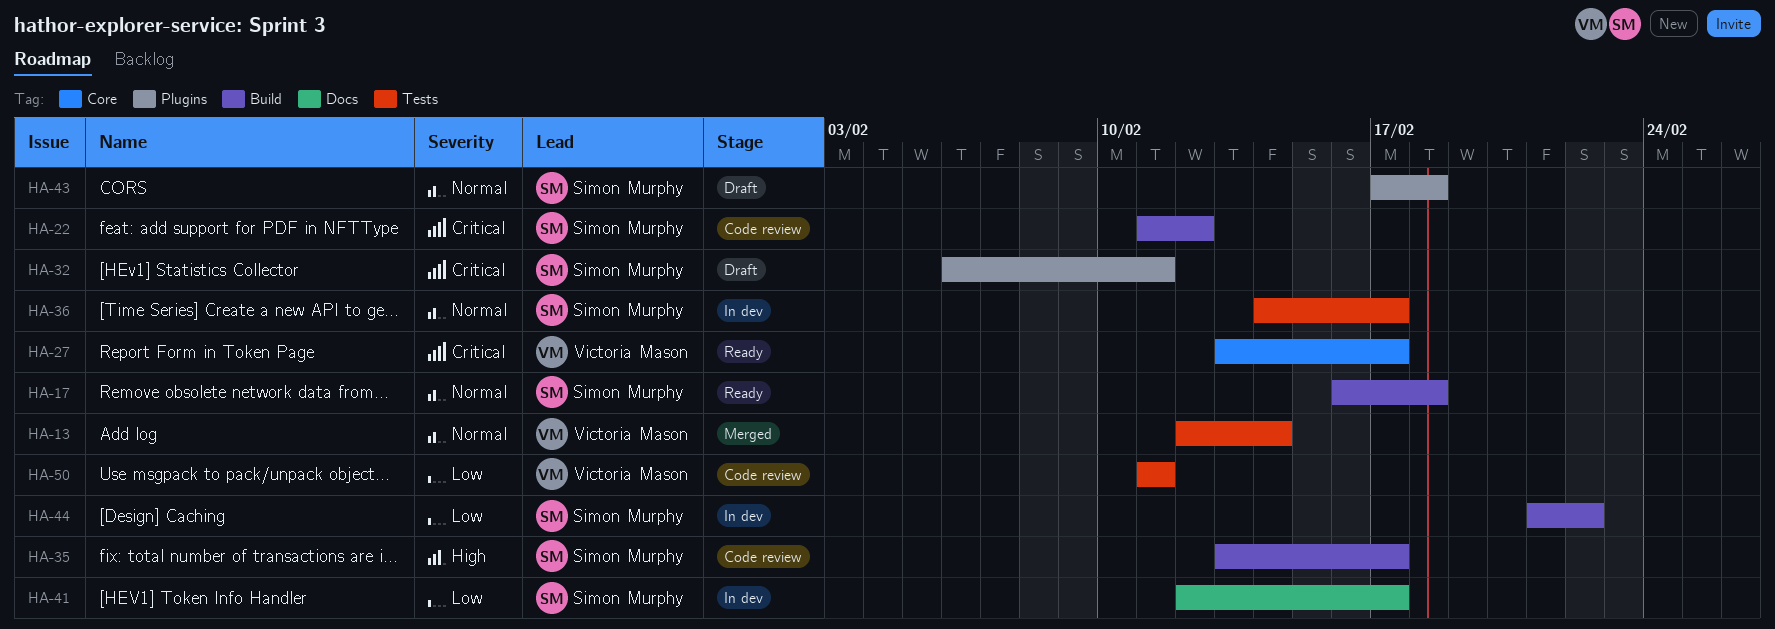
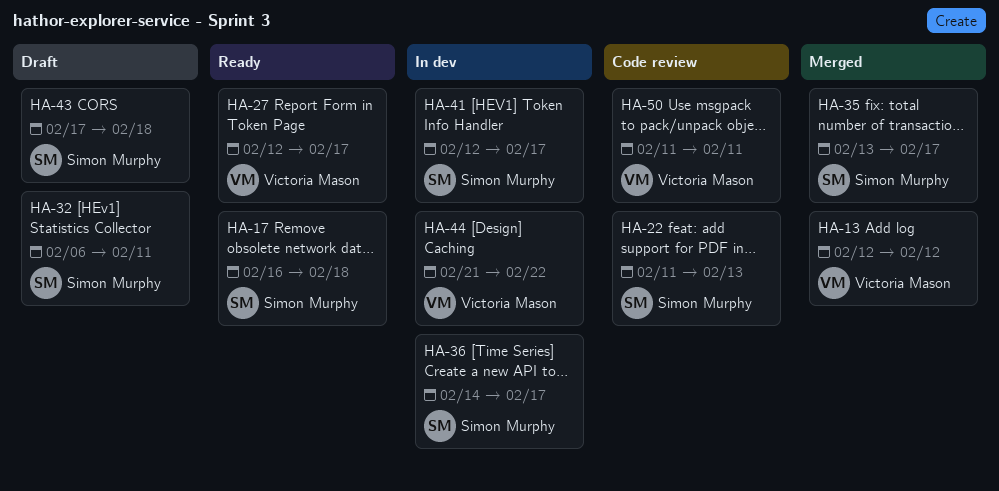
HA-13, due: Feb 14 -> Feb 12
HA-22, due: Feb 12 -> Feb 13
HA-27, start: Feb 13 -> Feb 12
HA-35, status: Code review -> Merged
HA-44, owner: Simon Murphy -> Victoria Mason

